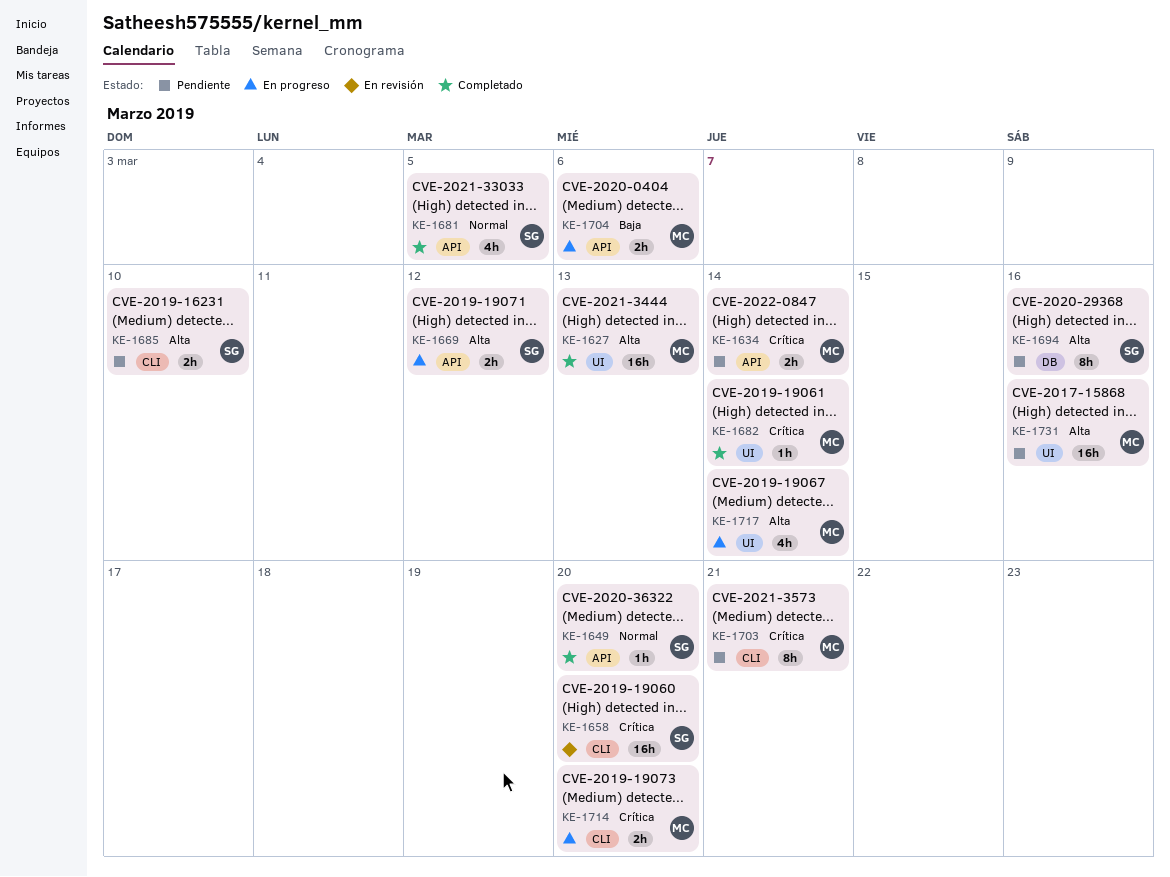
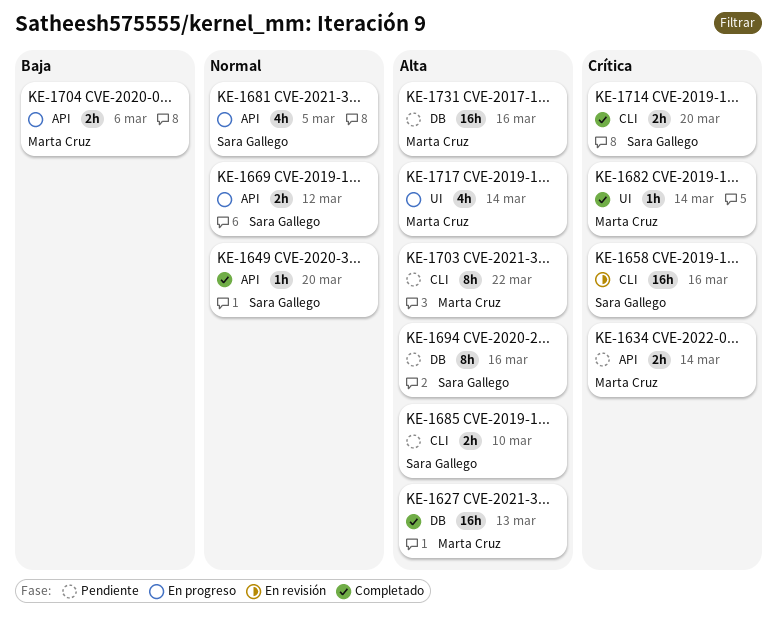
KE-1627, label: UI -> DB
KE-1658, due: Mar 20 -> Mar 16
KE-1669, priority: Alta -> Normal
KE-1681, status: Completado -> En progreso
KE-1703, priority: Crítica -> Alta
KE-1703, due: Mar 21 -> Mar 22
KE-1714, status: En progreso -> Completado
KE-1714, owner: Marta Cruz -> Sara Gallego
KE-1731, label: UI -> DB

